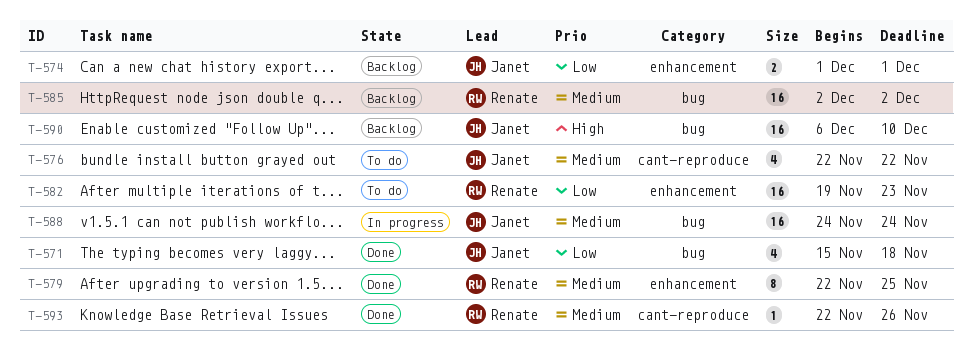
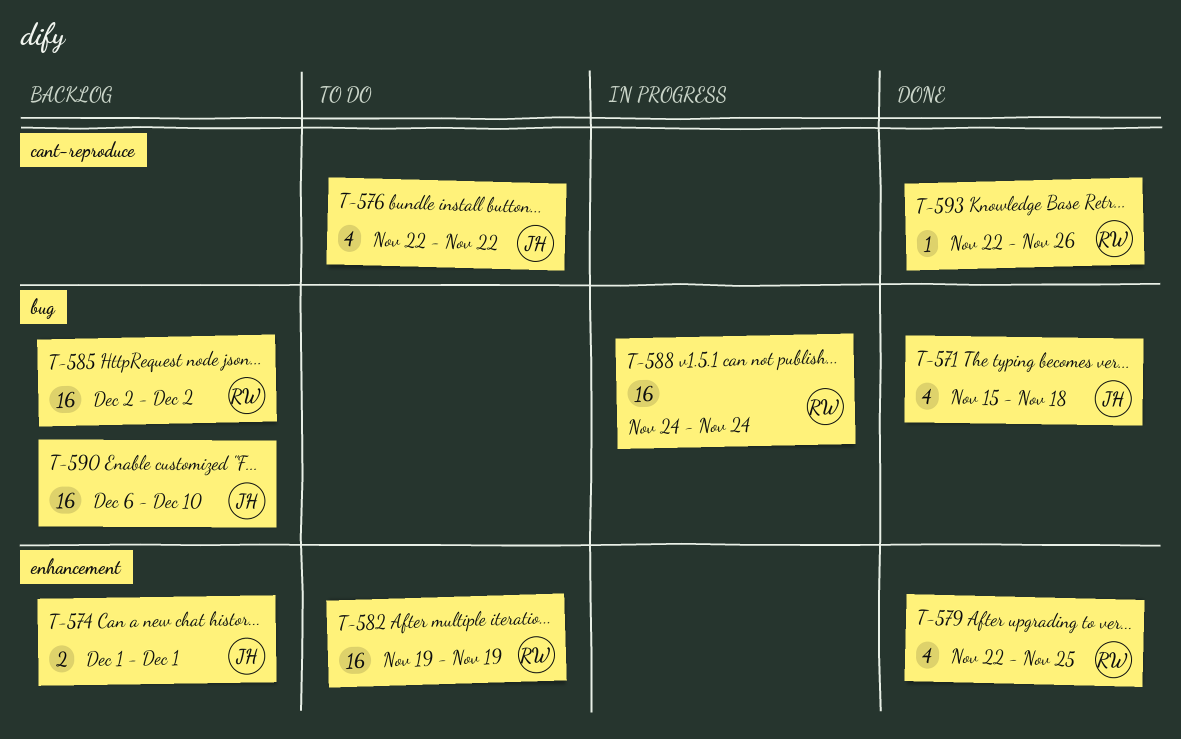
T-579, estimate: 8 -> 4
T-582, due: Nov 23 -> Nov 19
T-588, owner: Janet -> Renate

